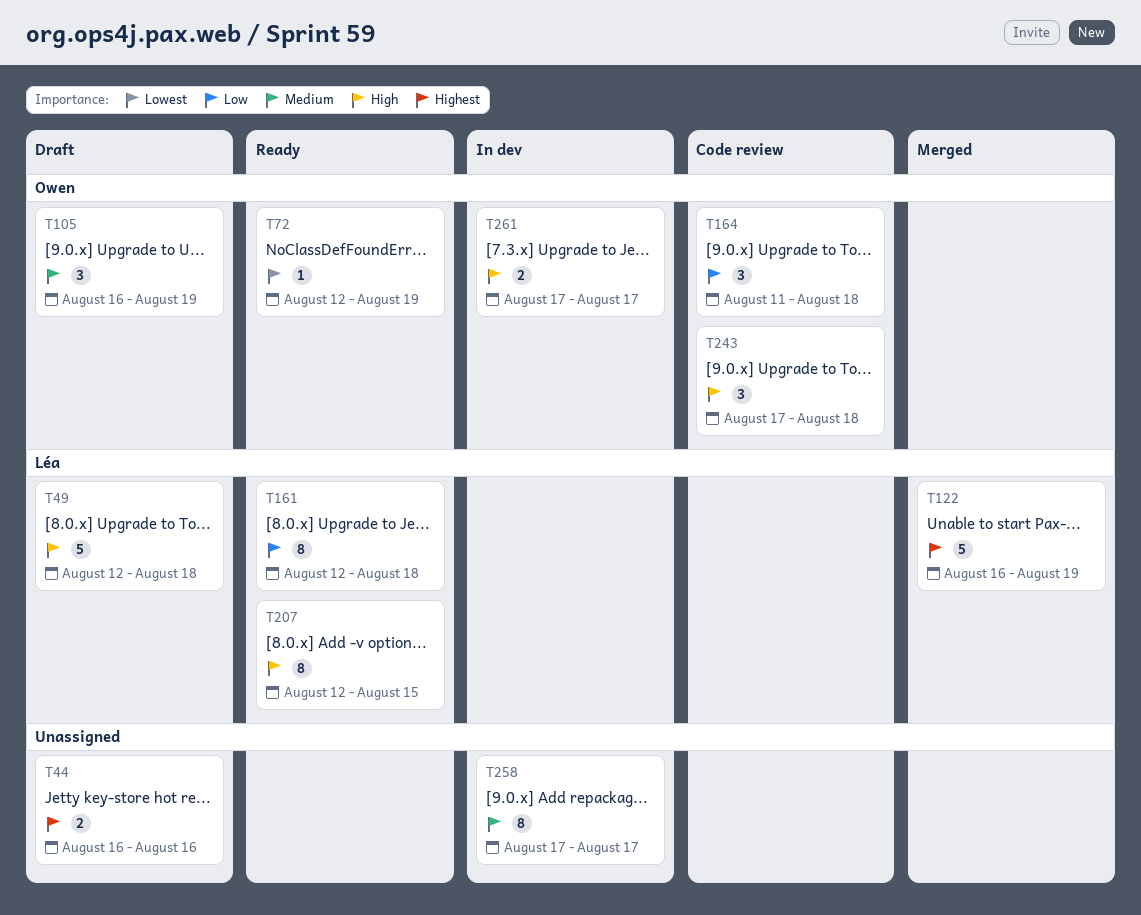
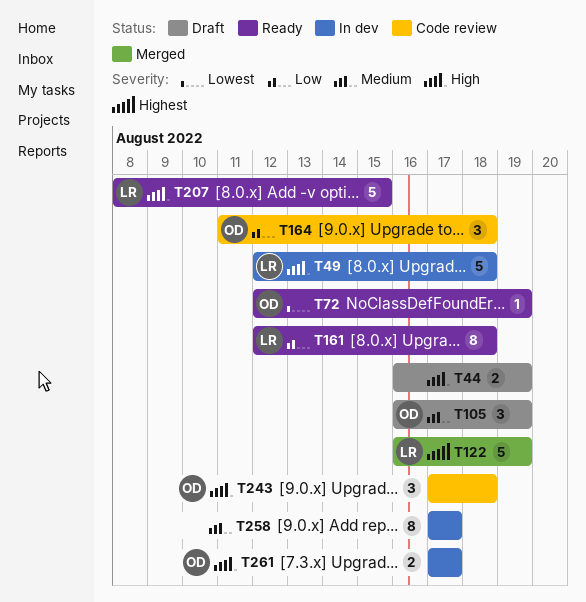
T44, priority: Highest -> High
T44, due: Aug 16 -> Aug 19
T49, status: Draft -> In dev
T207, estimate: 8 -> 5
T207, start: Aug 12 -> Aug 8

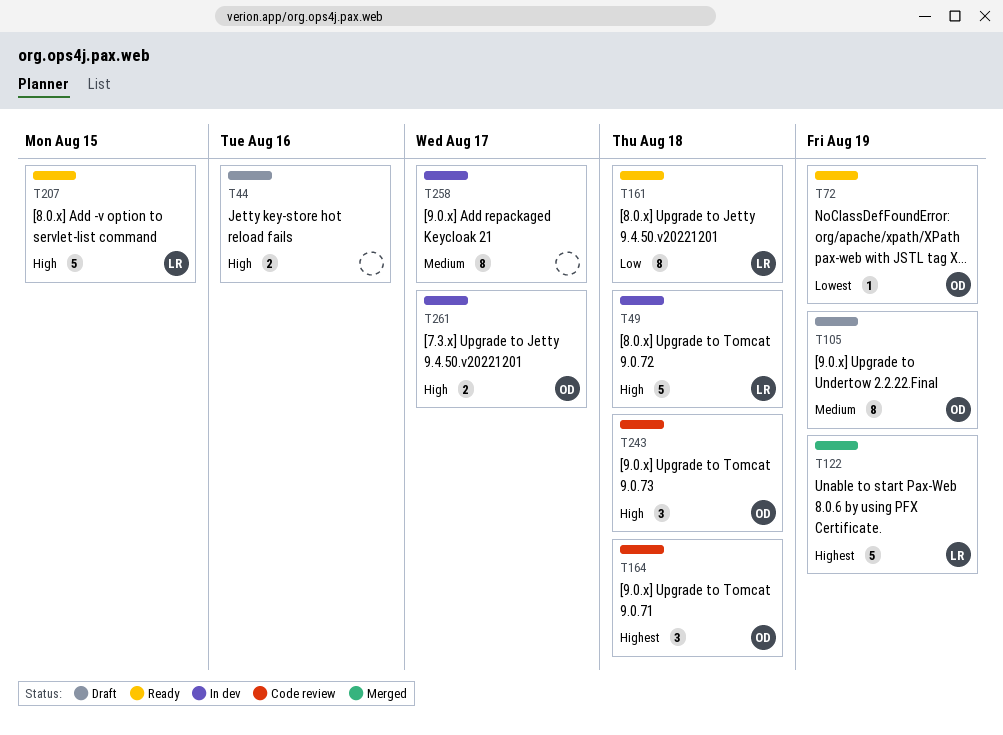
T44, due: Aug 19 -> Aug 16
T105, estimate: 3 -> 8
T164, priority: Low -> Highest

